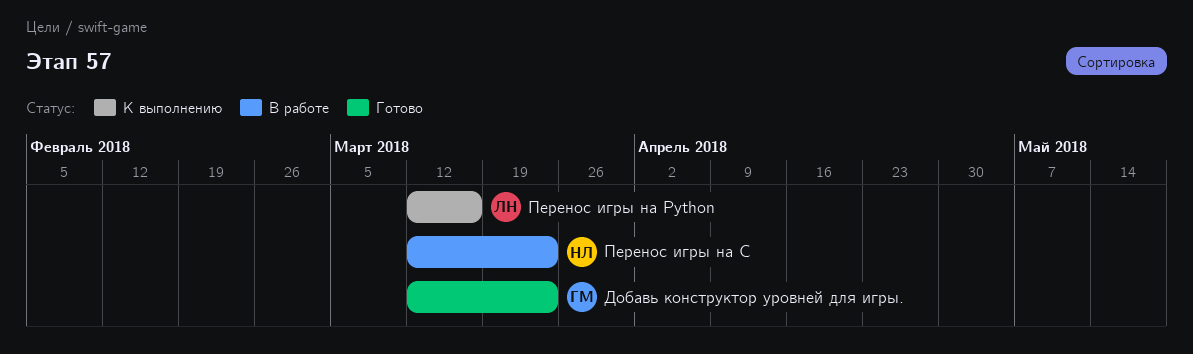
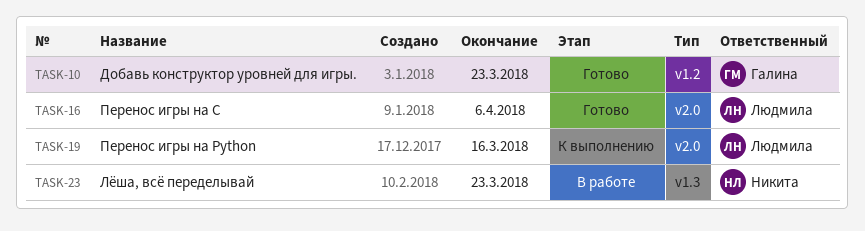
Лёша, всё переделывай: none -> present
Перенос игры на C, status: В работе -> Готово
Перенос игры на C, owner: Никита -> Людмила
Перенос игры на C, due: Mar 23 -> Apr 6

